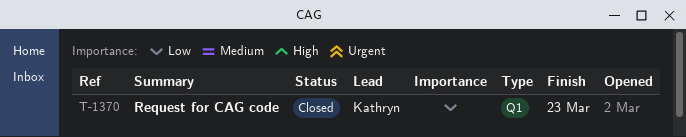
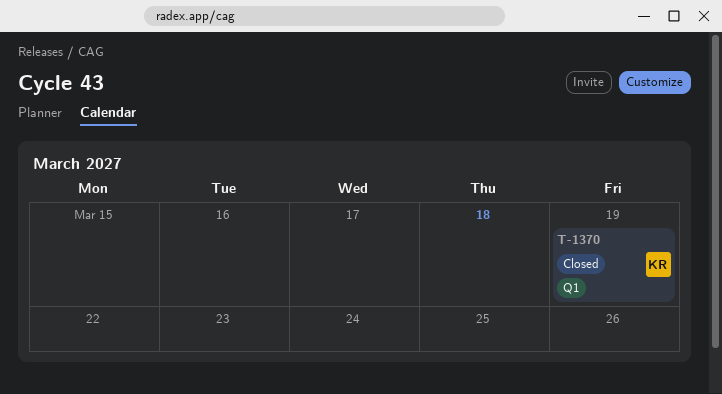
T-1370, due: Mar 23 -> Mar 19

